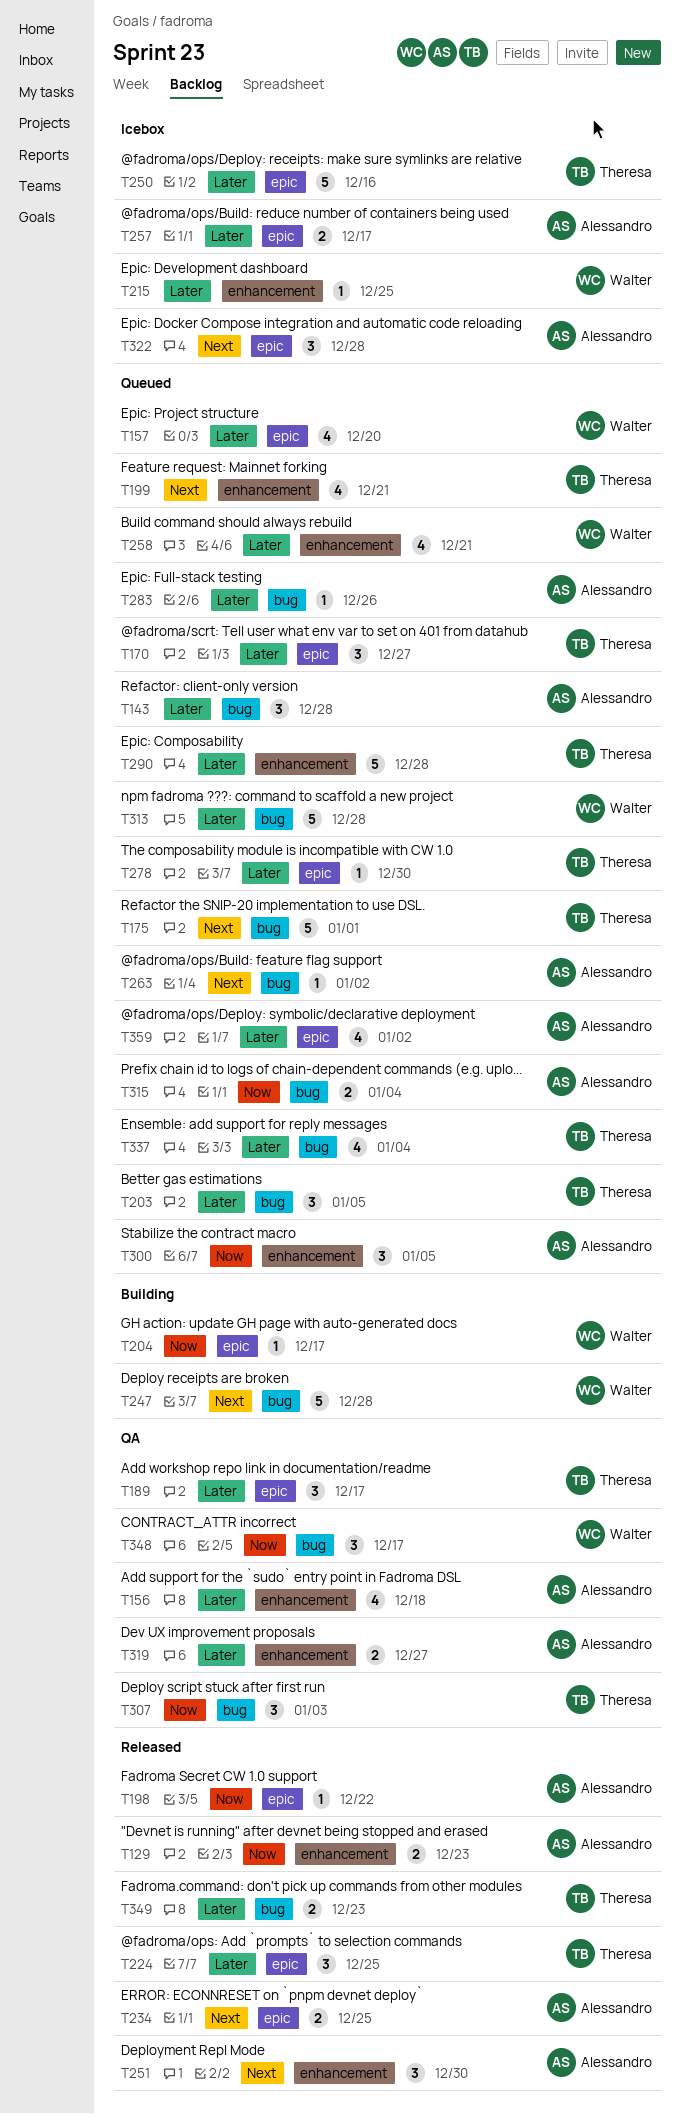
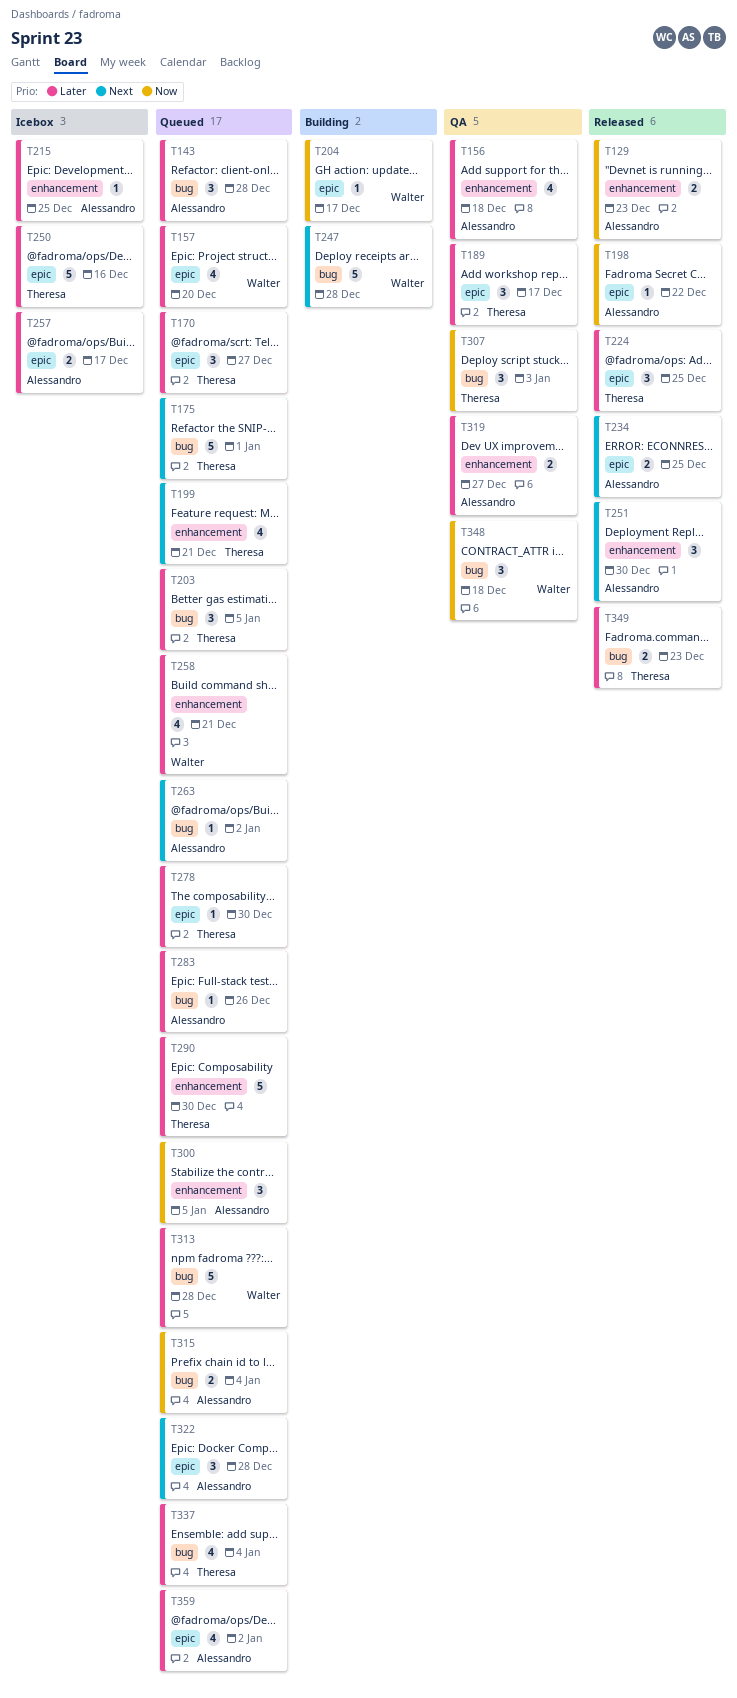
T215, owner: Walter -> Alessandro
T290, due: Dec 28 -> Dec 30
T322, status: Icebox -> Queued
T348, due: Dec 17 -> Dec 18

